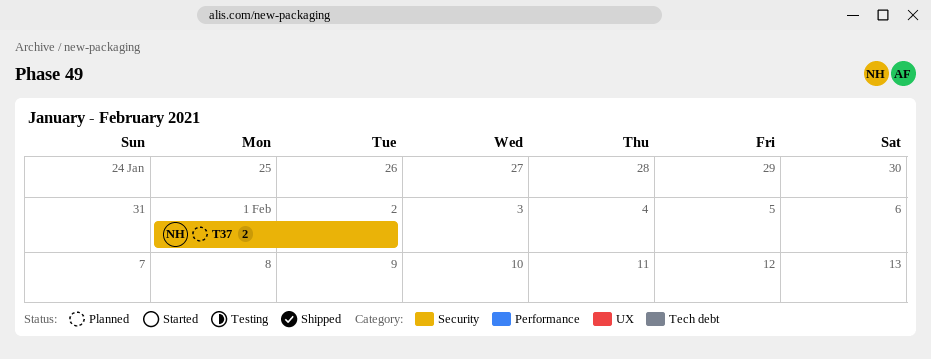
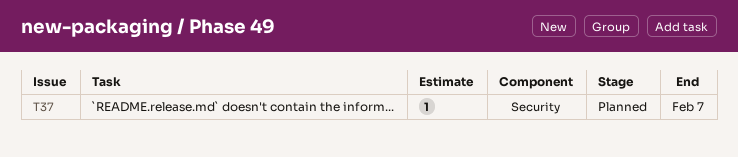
T37, estimate: 2 -> 1
T37, due: Feb 2 -> Feb 7

